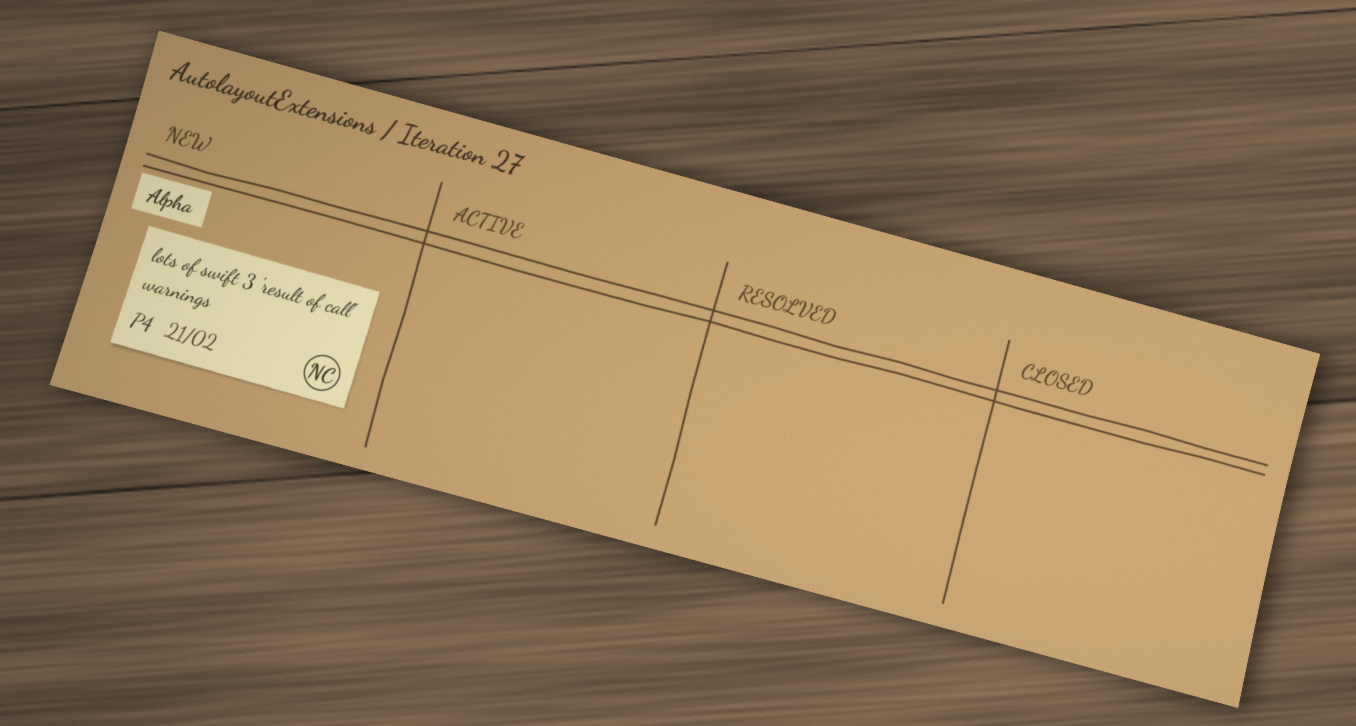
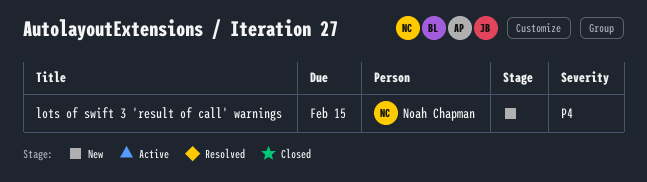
lots of swift 3 'result of call' warnings, due: Feb 21 -> Feb 15

